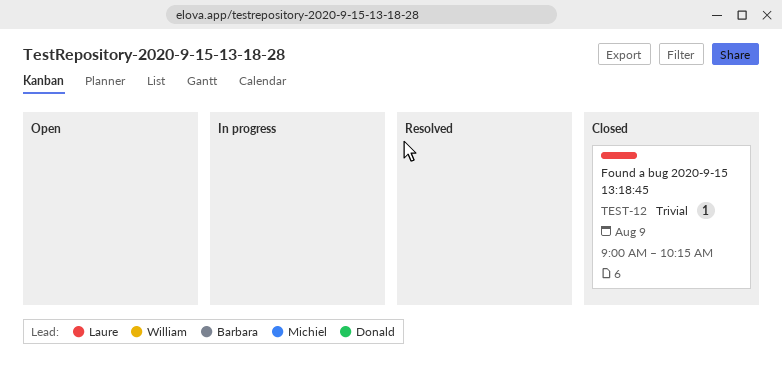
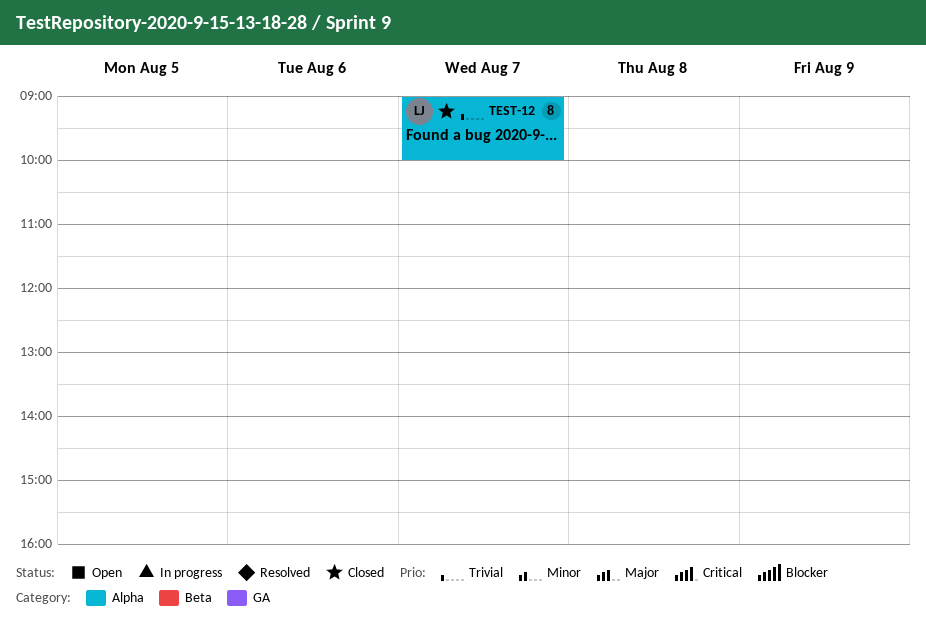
TEST-12, estimate: 1 -> 8
TEST-12, day: Aug 9 -> Aug 7
TEST-12, ends: 10:15 -> 10:00

